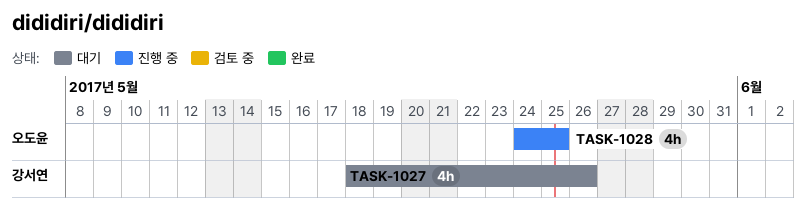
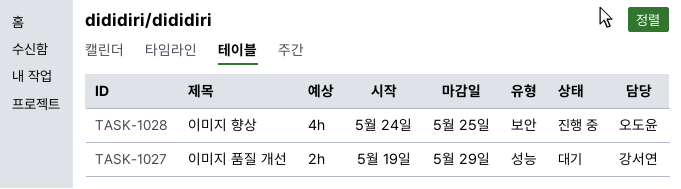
TASK-1027, estimate: 4h -> 2h
TASK-1027, start: May 18 -> May 19
TASK-1027, due: May 26 -> May 29

